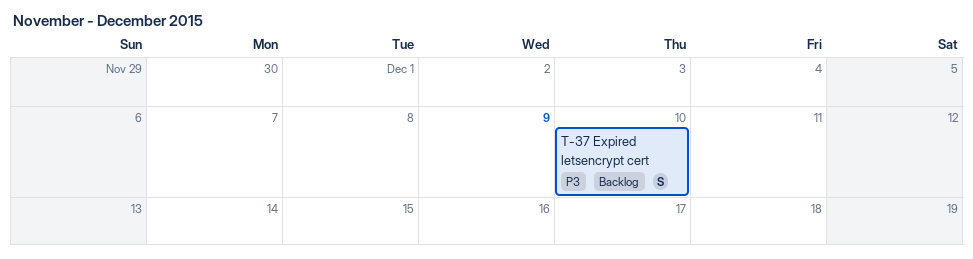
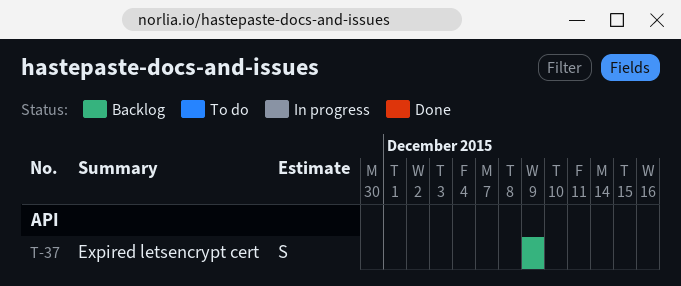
T-37, due: Dec 10 -> Dec 9

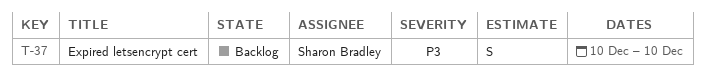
T-37, start: Dec 9 -> Dec 10
T-37, due: Dec 9 -> Dec 10

